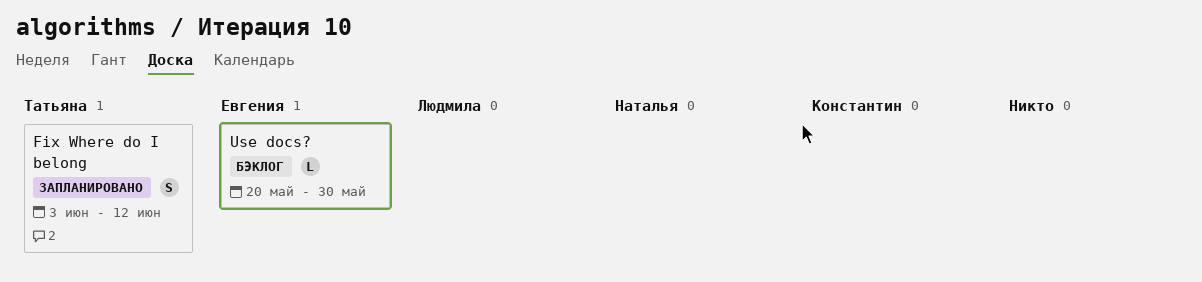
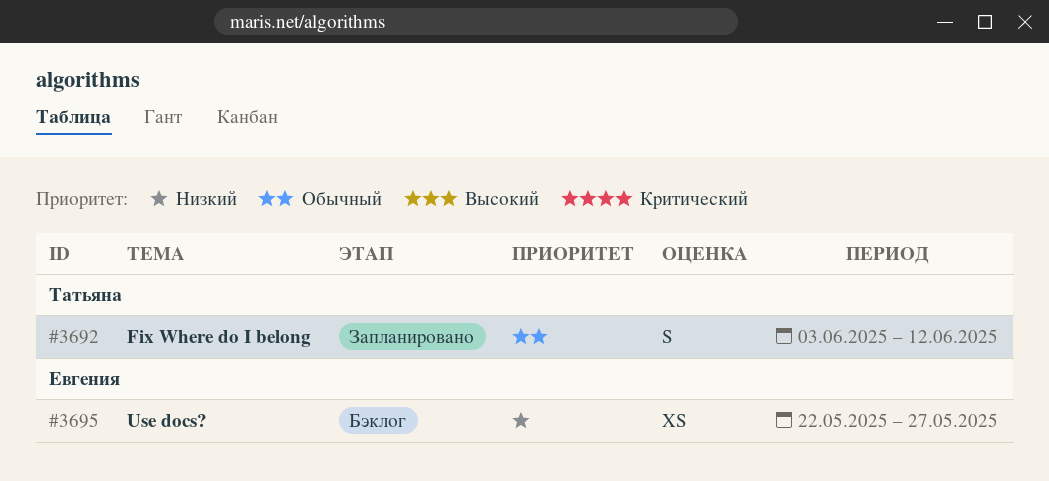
Use docs?, estimate: L -> XS
Use docs?, start: May 20 -> May 22
Use docs?, due: May 30 -> May 27

